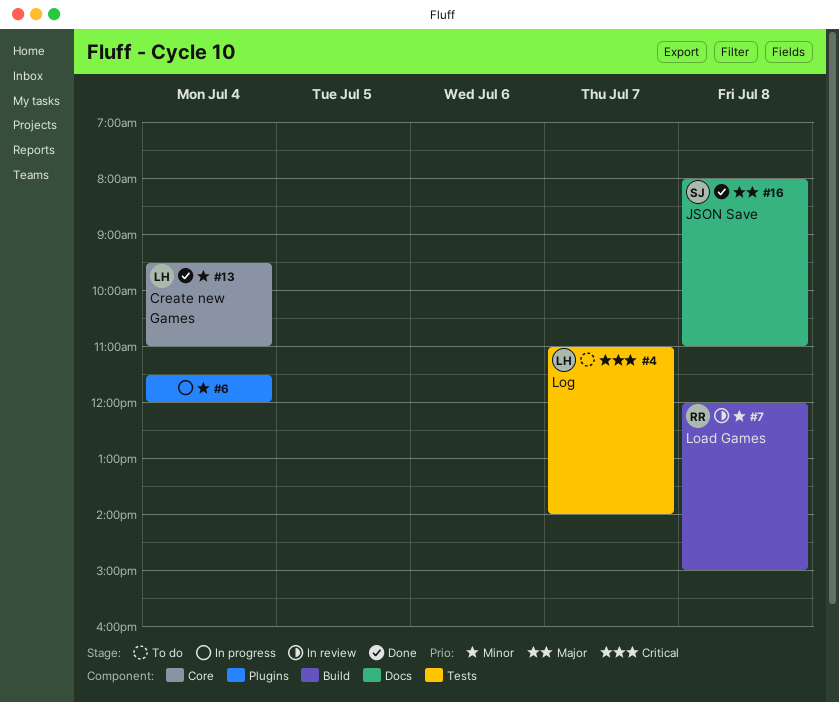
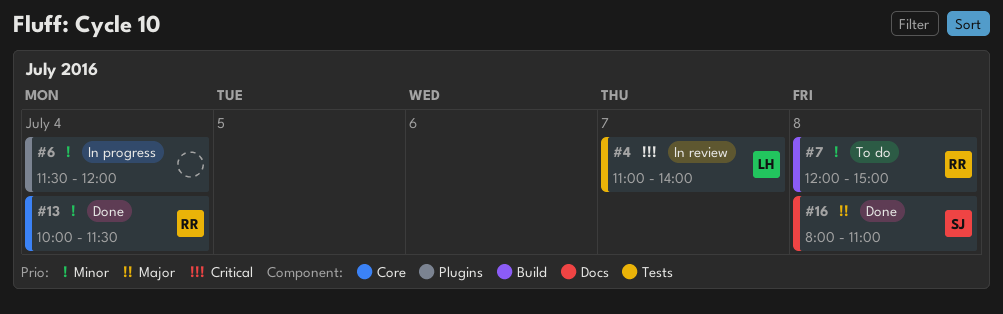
#4, status: To do -> In review
#7, status: In review -> To do
#13, owner: LH -> RR
#13, begins: 09:30 -> 10:00
#13, ends: 11:00 -> 11:30

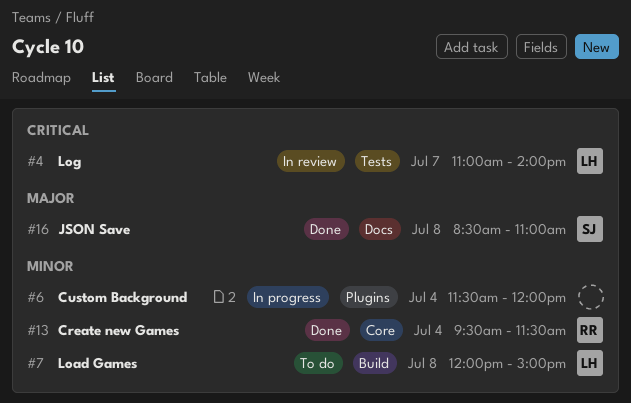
#7, owner: RR -> LH
#13, begins: 10:00 -> 09:30
#16, begins: 08:00 -> 08:30

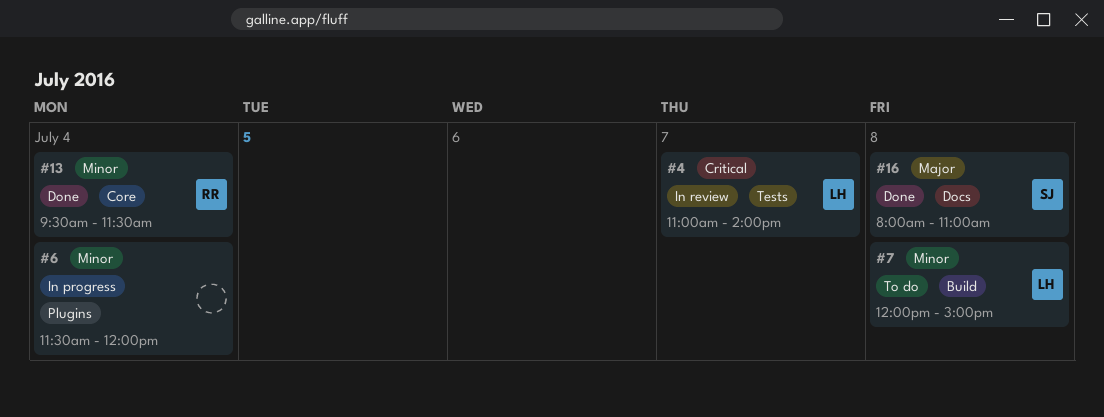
#16, begins: 08:30 -> 08:00

